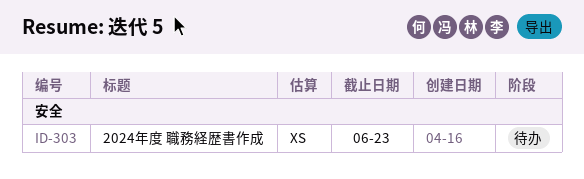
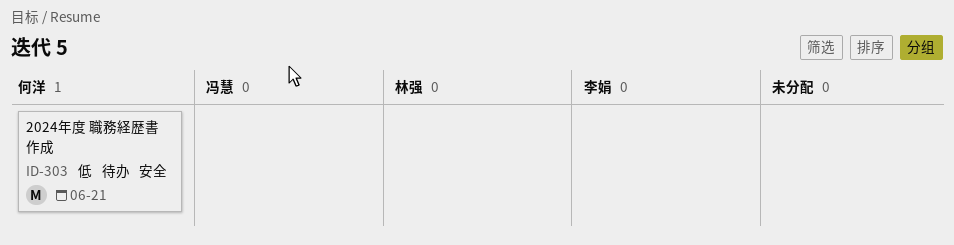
ID-303, estimate: XS -> M
ID-303, due: Jun 23 -> Jun 21

